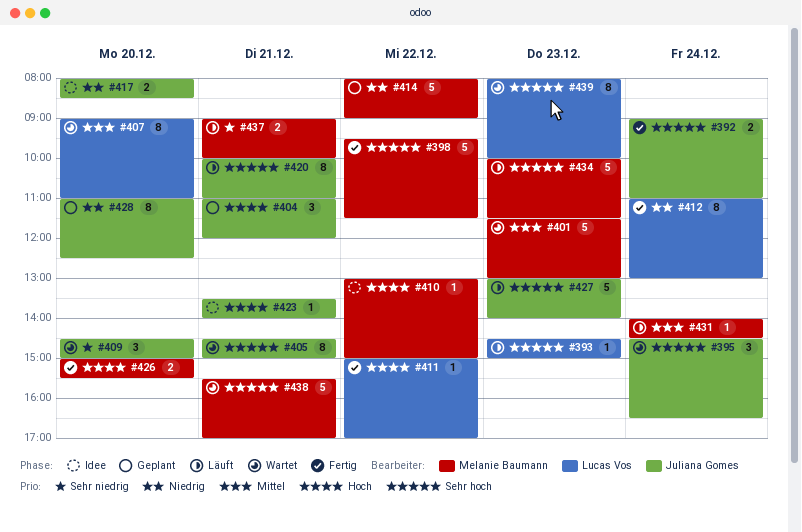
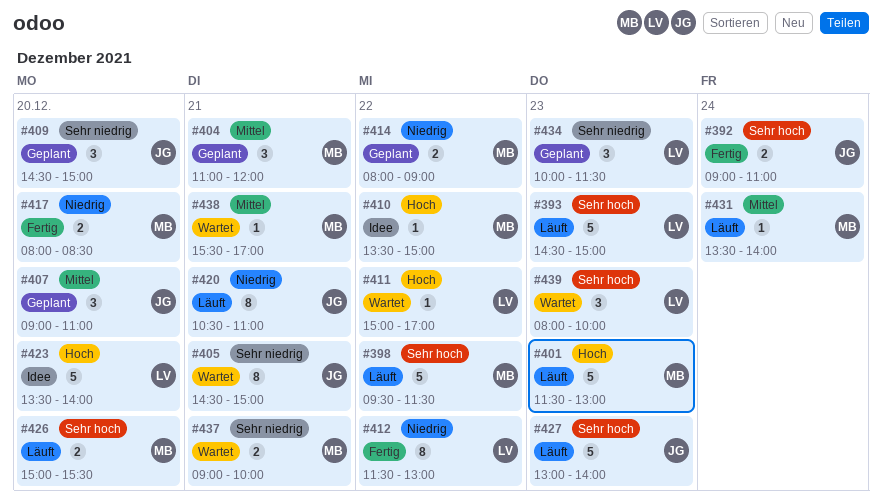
#393, estimate: 1 -> 5
#395: present -> none
#398, status: Fertig -> Läuft
#401, status: Wartet -> Läuft
#401, priority: Mittel -> Hoch
#404, owner: Juliana Gomes -> Melanie Baumann
#404, priority: Hoch -> Mittel
#405, priority: Sehr hoch -> Sehr niedrig
#407, status: Wartet -> Geplant
#407, owner: Lucas Vos -> Juliana Gomes
#407, estimate: 8 -> 3
#409, status: Wartet -> Geplant
#410, begins: 13:00 -> 13:30
#411, status: Fertig -> Wartet
#412, day: Dec 24 -> Dec 22
#412, begins: 11:00 -> 11:30
#414, estimate: 5 -> 2
#417, status: Idee -> Fertig
#417, owner: Juliana Gomes -> Melanie Baumann
#420, priority: Sehr hoch -> Niedrig
#420, begins: 10:00 -> 10:30
#423, owner: Juliana Gomes -> Lucas Vos
#423, estimate: 1 -> 5
#423, day: Dec 21 -> Dec 20
#426, status: Fertig -> Läuft
#426, priority: Hoch -> Sehr hoch
#428: present -> none
#431, begins: 14:00 -> 13:30
#431, ends: 14:30 -> 14:00
#434, status: Läuft -> Geplant
#434, owner: Melanie Baumann -> Lucas Vos
#434, priority: Sehr hoch -> Sehr niedrig
#434, estimate: 5 -> 3
#437, status: Läuft -> Wartet
#438, priority: Sehr hoch -> Mittel
#438, estimate: 5 -> 1
#439, estimate: 8 -> 3

